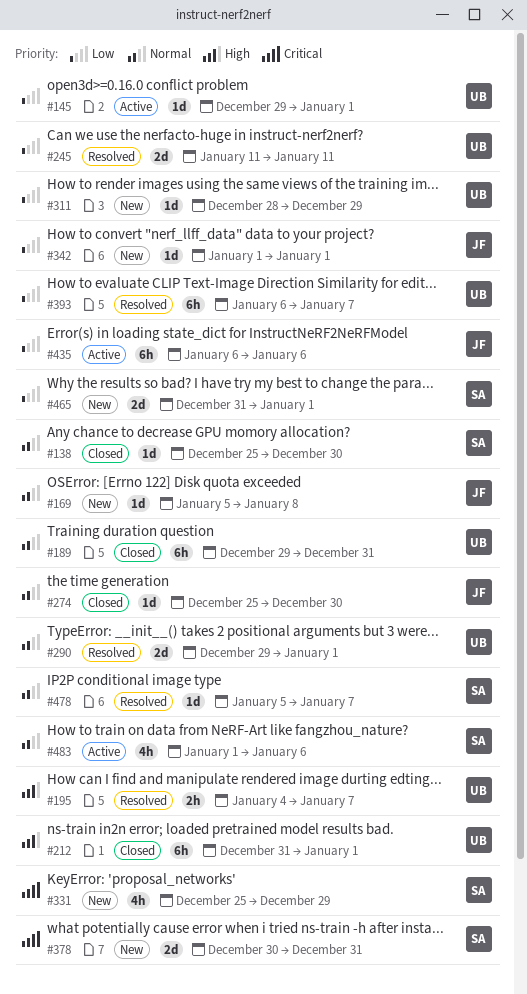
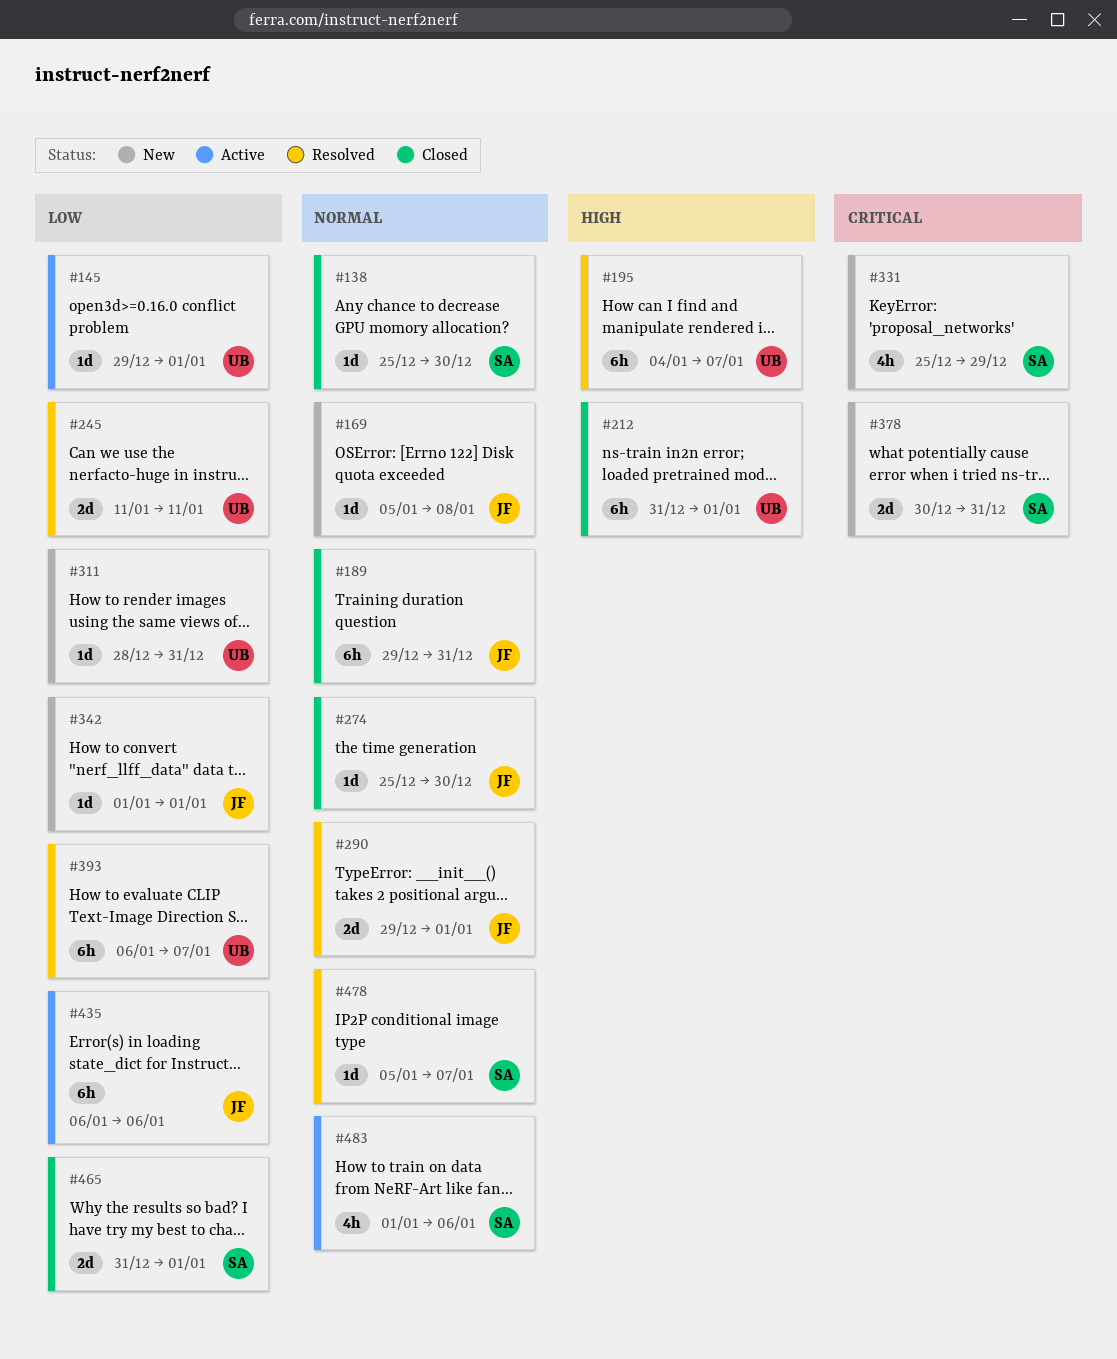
#189, owner: UB -> JF
#195, estimate: 2h -> 6h
#290, owner: UB -> JF
#311, due: Dec 29 -> Dec 31
#465, status: New -> Closed

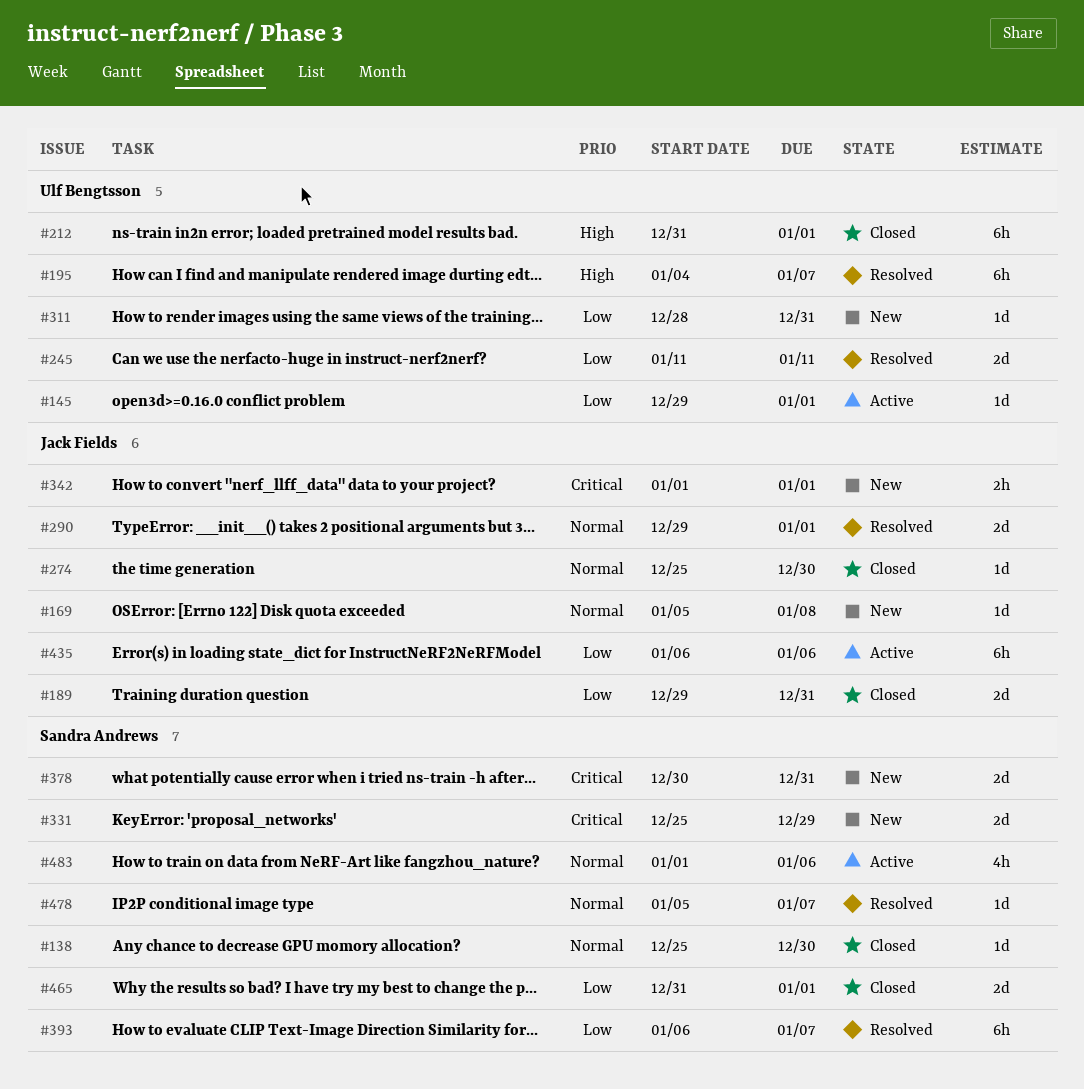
#189, priority: Normal -> Low
#189, estimate: 6h -> 2d
#331, estimate: 4h -> 2d
#342, priority: Low -> Critical
#342, estimate: 1d -> 2h
#393, owner: Ulf Bengtsson -> Sandra Andrews

